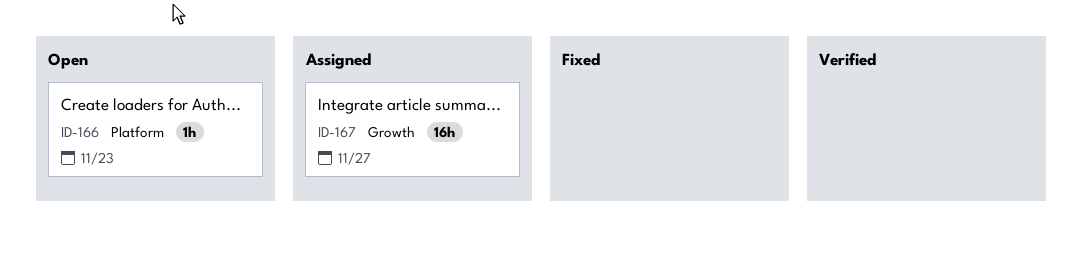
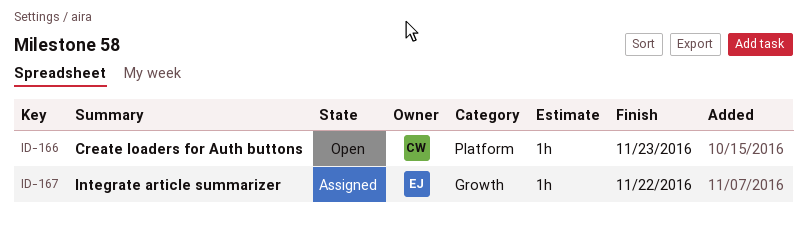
ID-167, estimate: 16h -> 1h
ID-167, due: Nov 27 -> Nov 22

